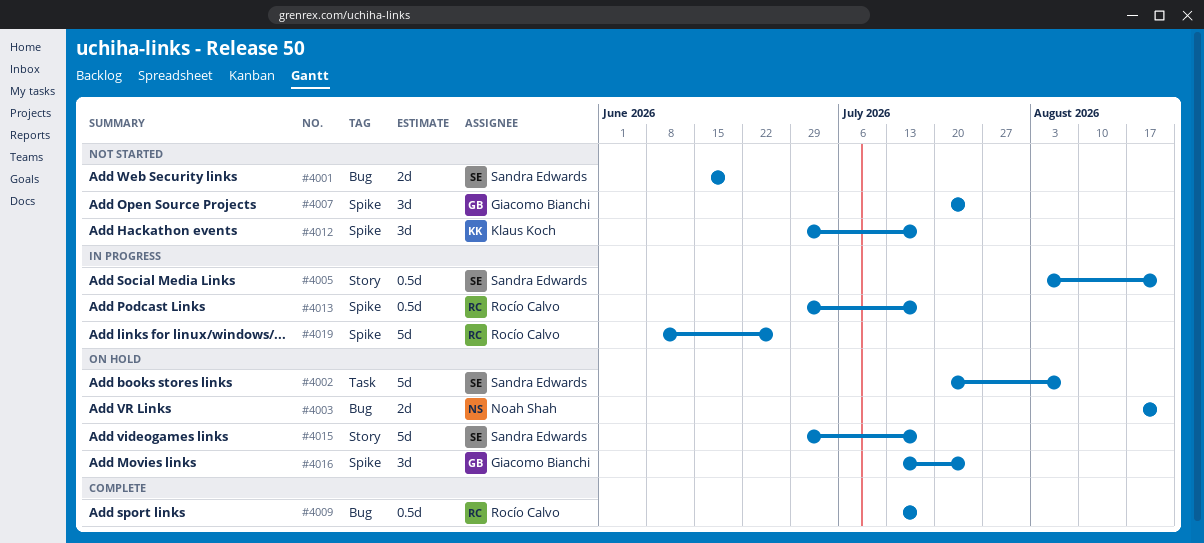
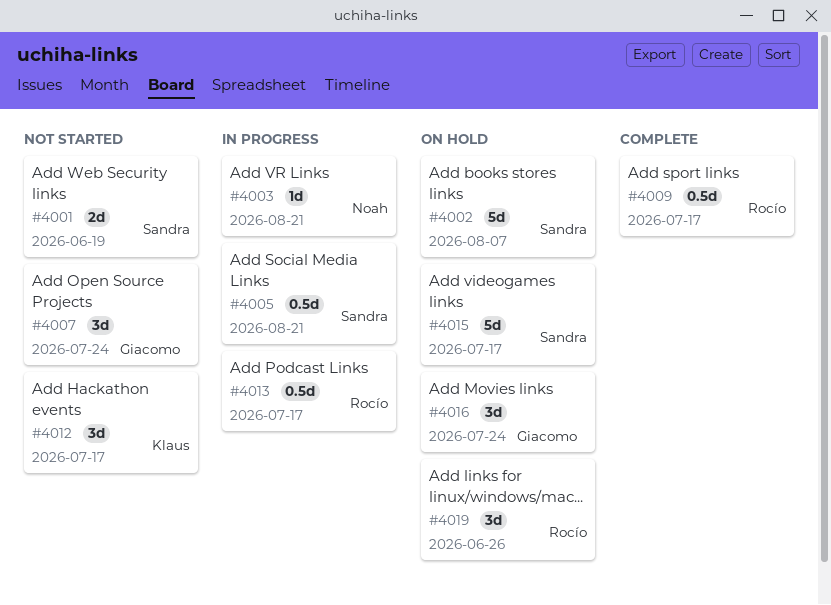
#4003, status: On hold -> In progress
#4003, estimate: 2d -> 1d
#4019, status: In progress -> On hold
#4019, estimate: 5d -> 3d

